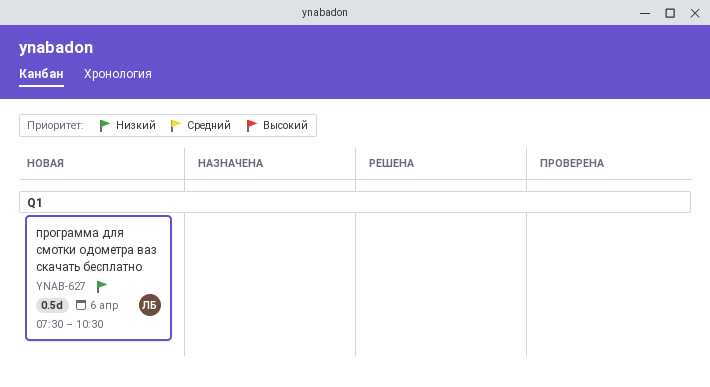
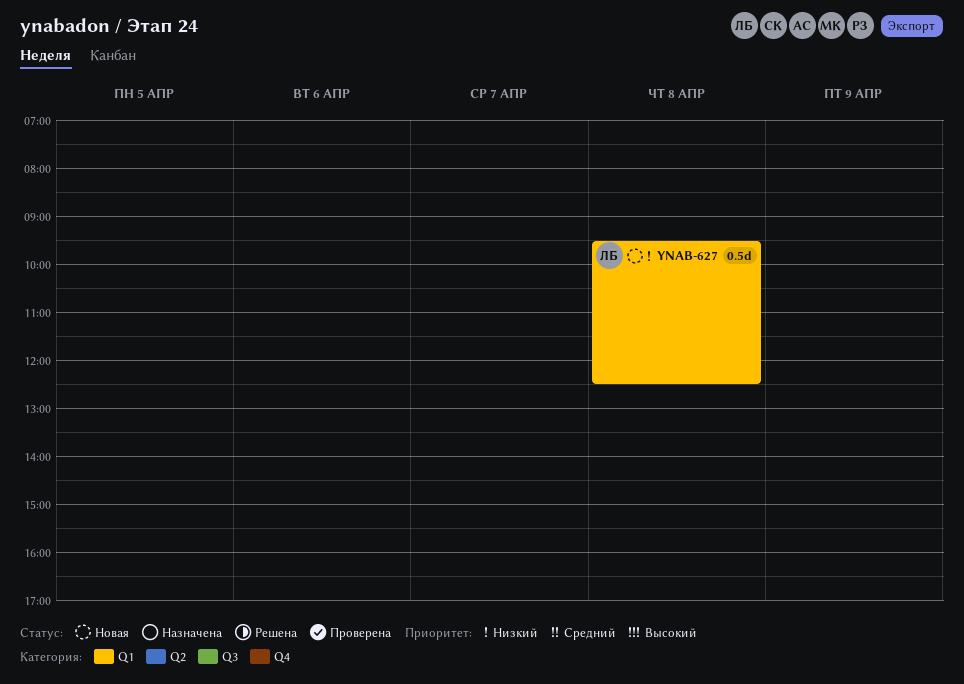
YNAB-627, day: Apr 6 -> Apr 8
YNAB-627, begins: 07:30 -> 09:30
YNAB-627, ends: 10:30 -> 12:30

